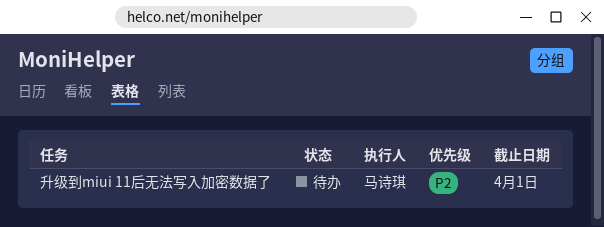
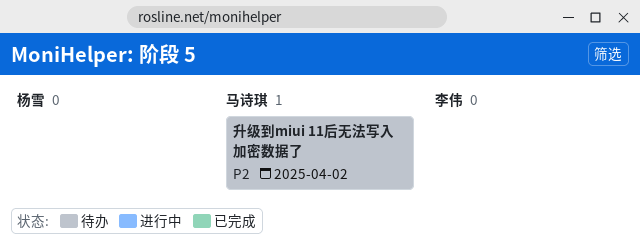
升级到miui 11后无法写入加密数据了, due: Apr 1 -> Apr 2

